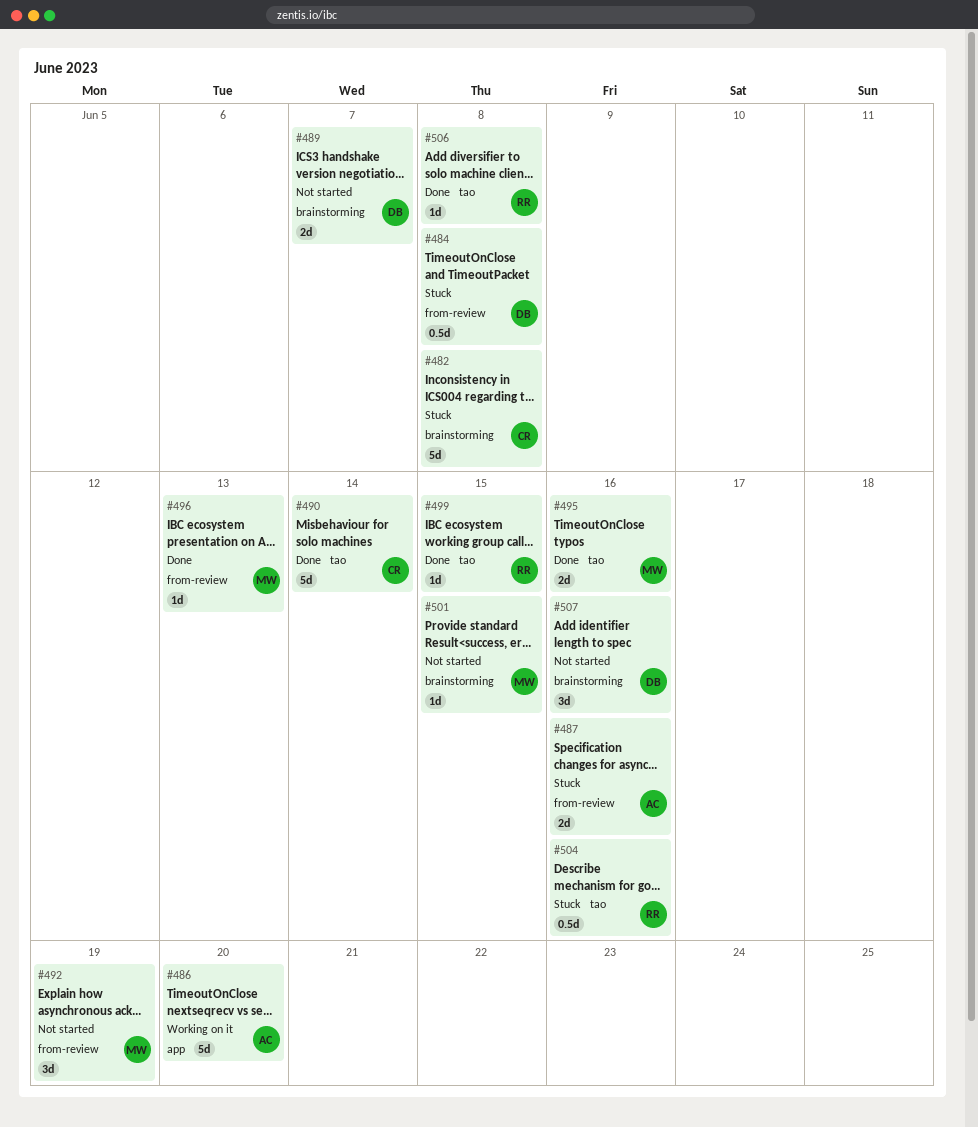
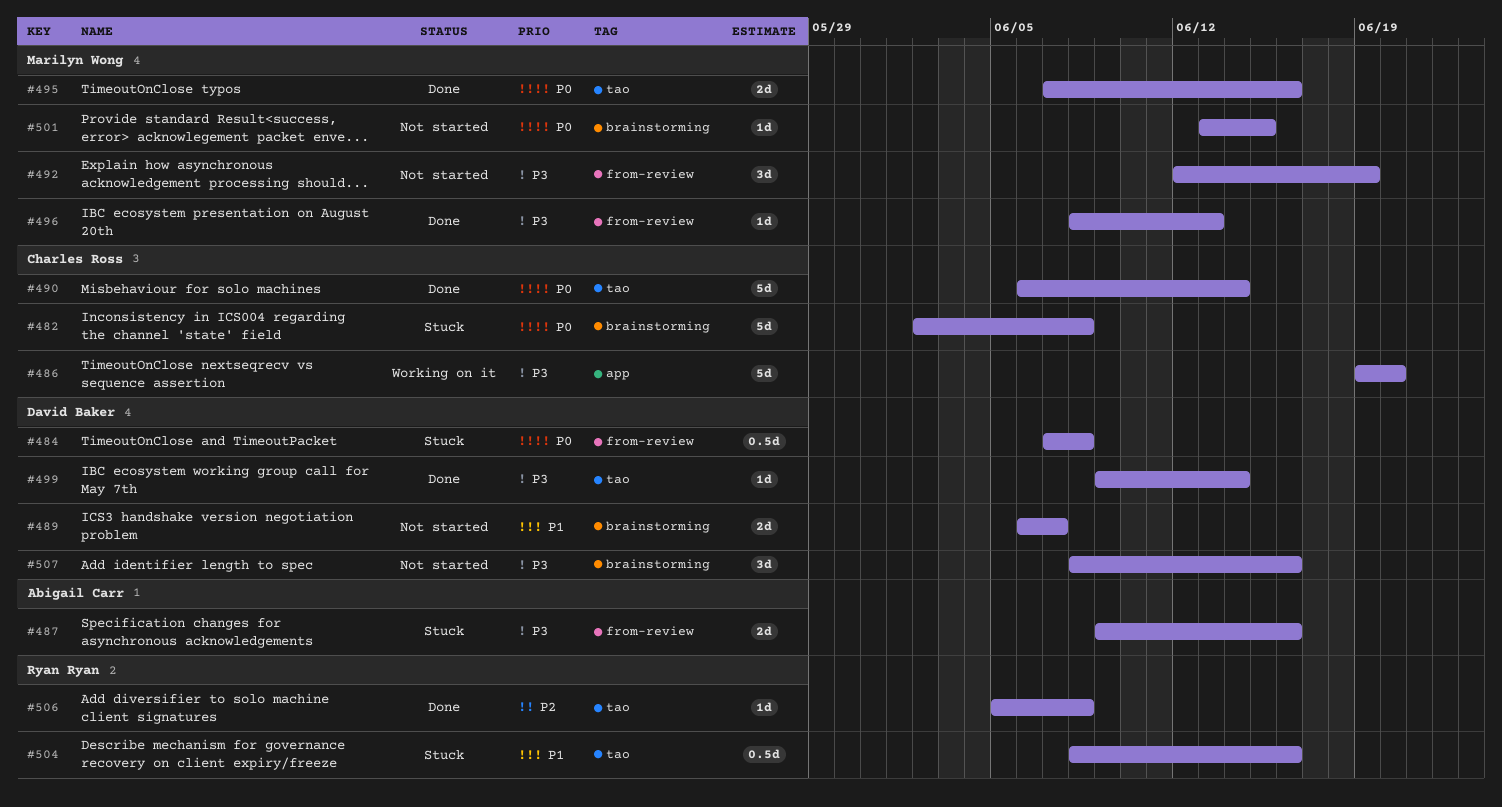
#486, owner: Abigail Carr -> Charles Ross
#499, owner: Ryan Ryan -> David Baker
#499, due: Jun 15 -> Jun 14

